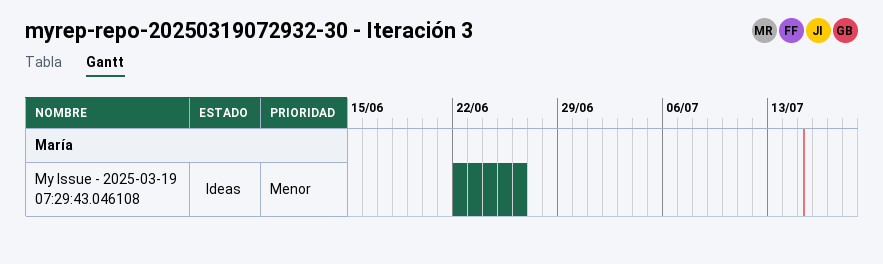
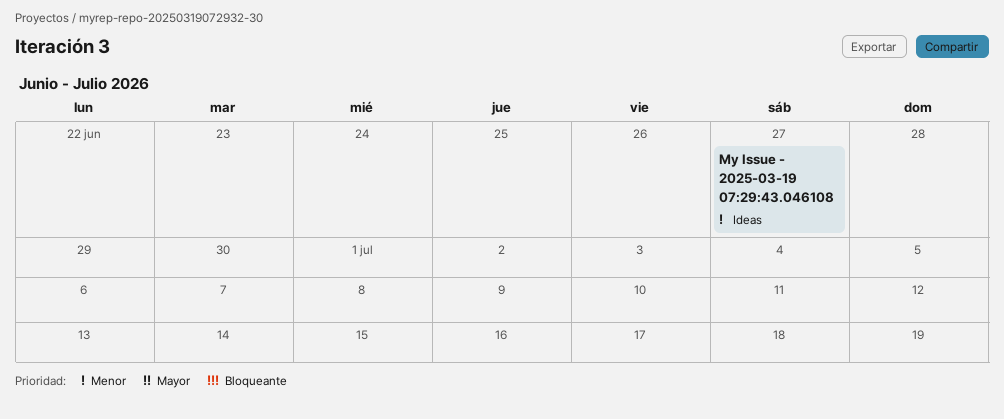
My Issue - 2025-03-19 07:29:43.046108, due: Jun 26 -> Jun 27

